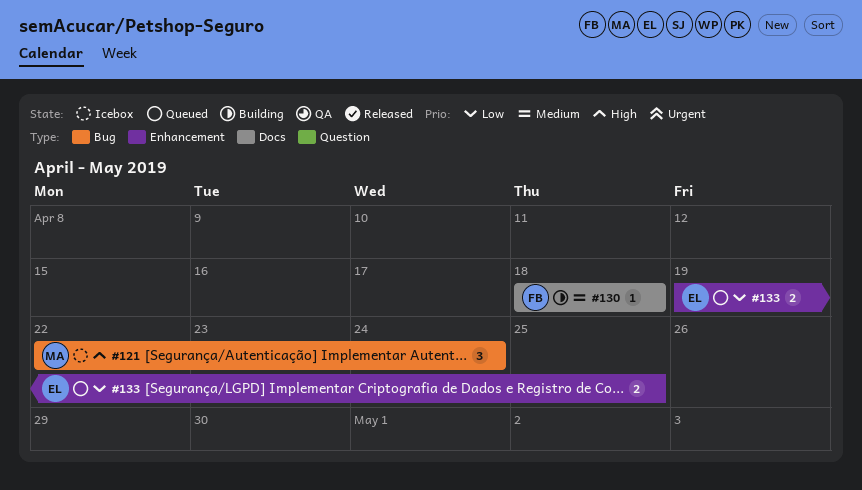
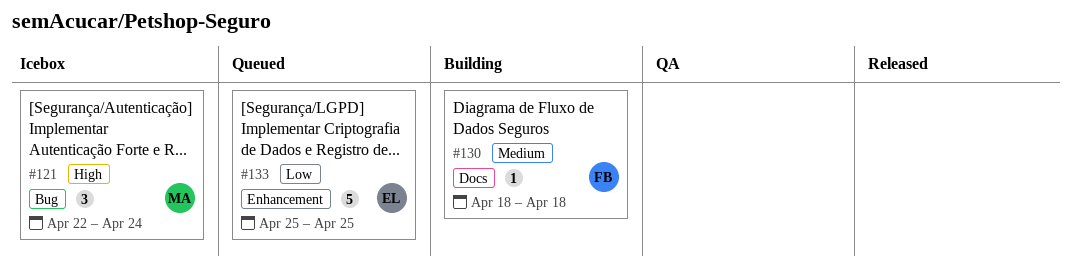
#133, estimate: 2 -> 5
#133, start: Apr 19 -> Apr 25

